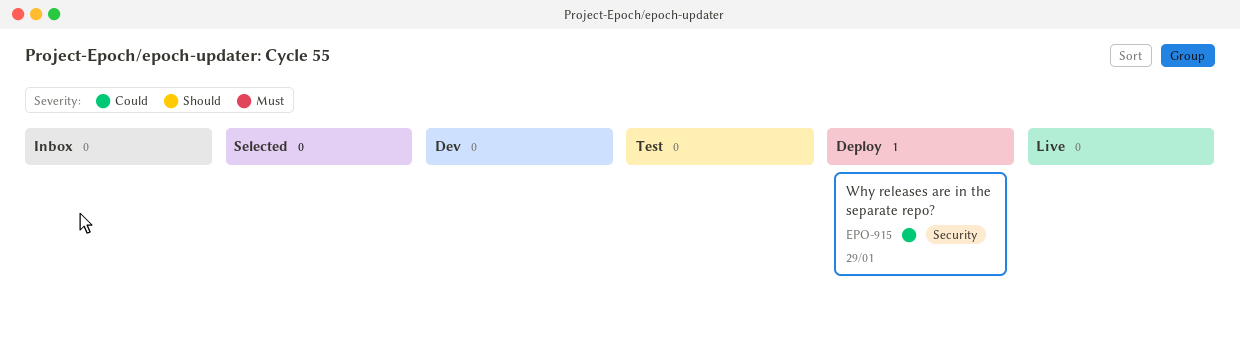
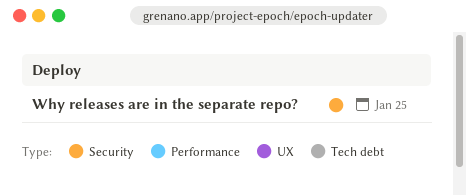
Why releases are in the separate repo?, due: Jan 29 -> Jan 25

